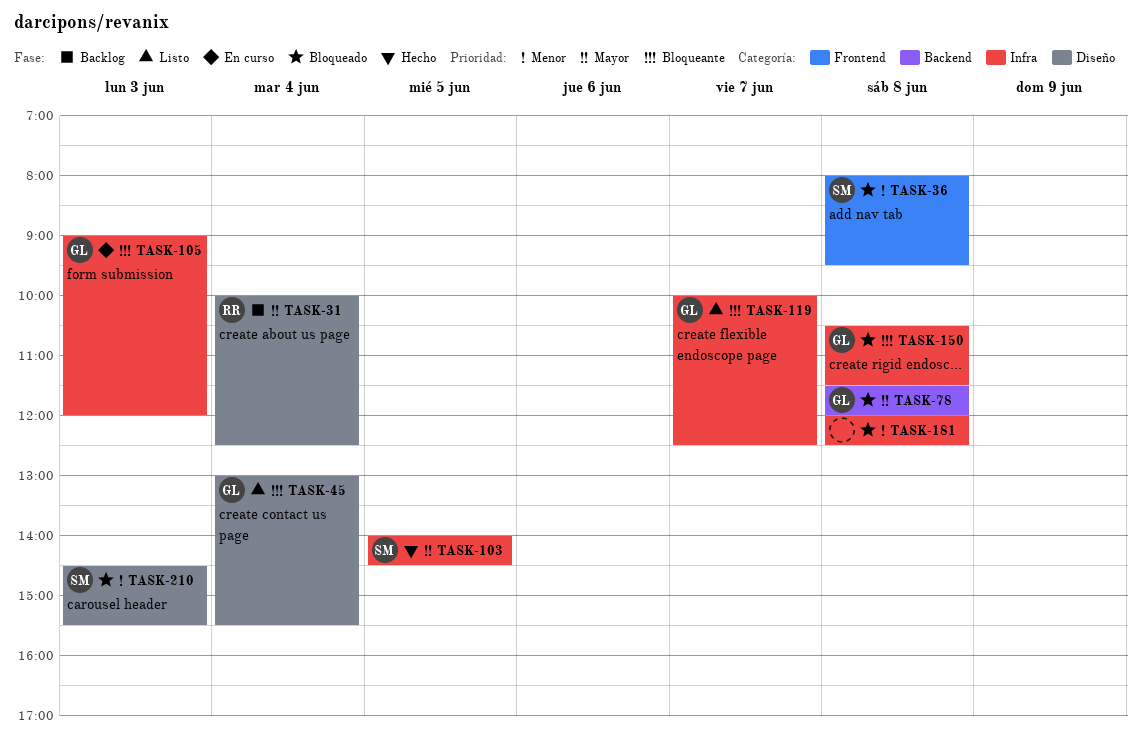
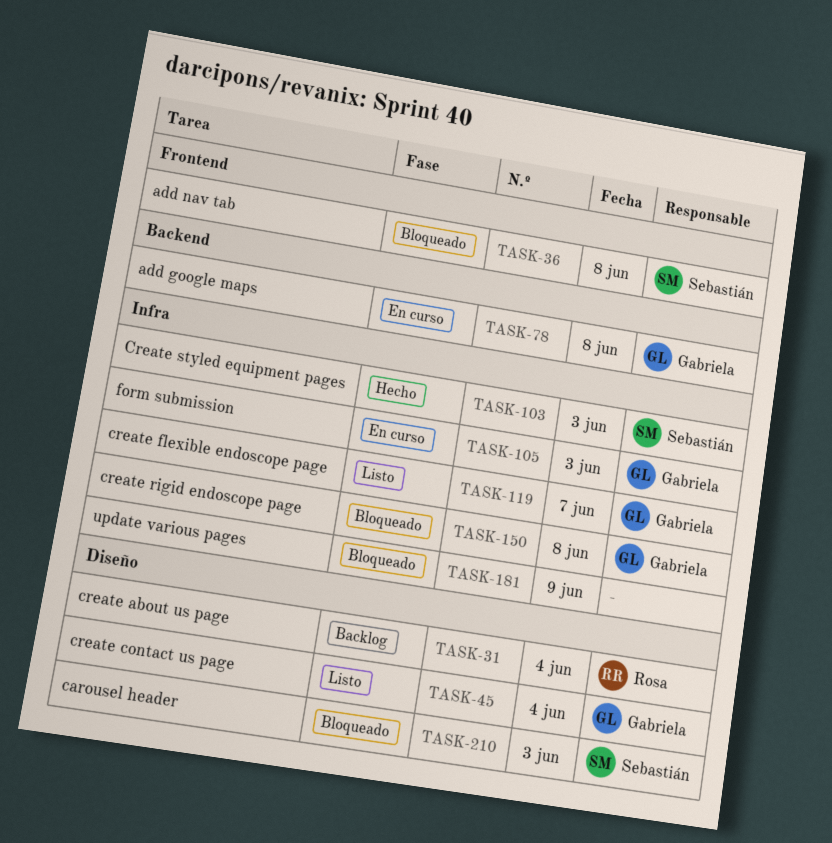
TASK-78, status: Bloqueado -> En curso
TASK-103, day: Jun 5 -> Jun 3
TASK-181, day: Jun 8 -> Jun 9

